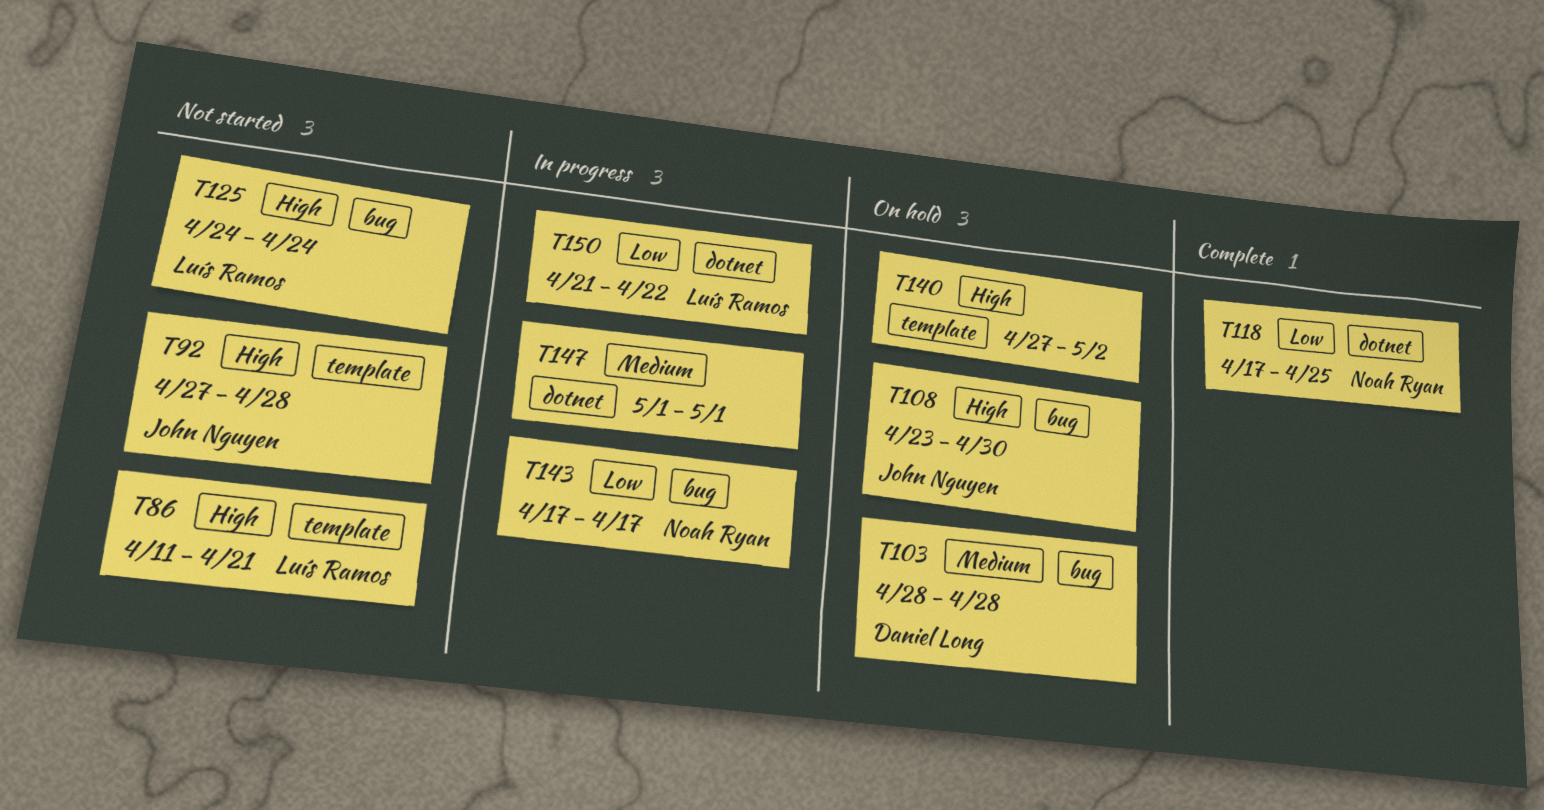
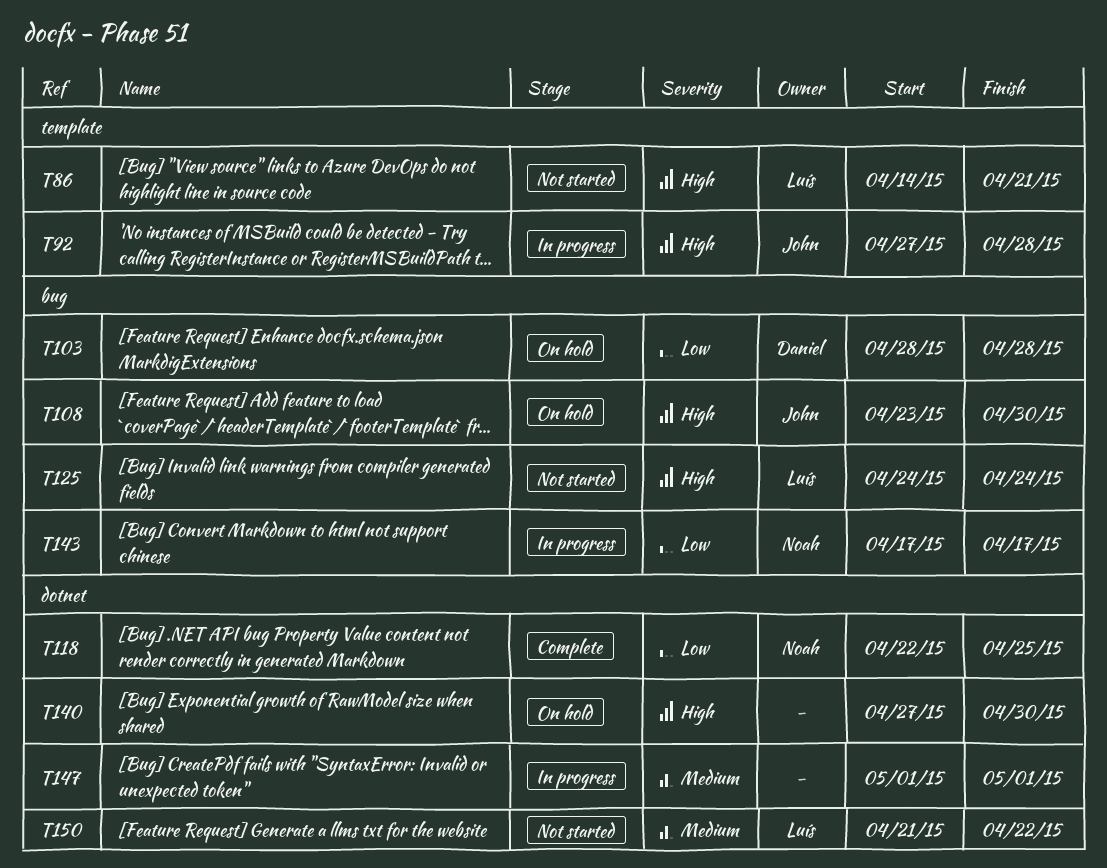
T86, start: Apr 11 -> Apr 14
T92, status: Not started -> In progress
T103, priority: Medium -> Low
T118, start: Apr 17 -> Apr 22
T140, label: template -> dotnet
T140, due: May 2 -> Apr 30
T150, status: In progress -> Not started
T150, priority: Low -> Medium

